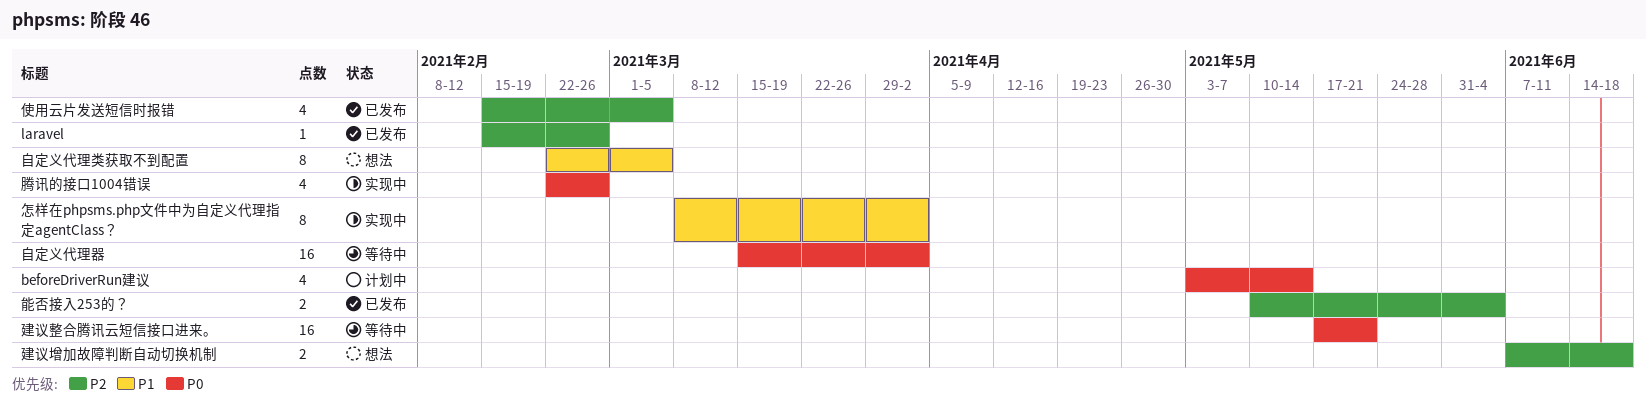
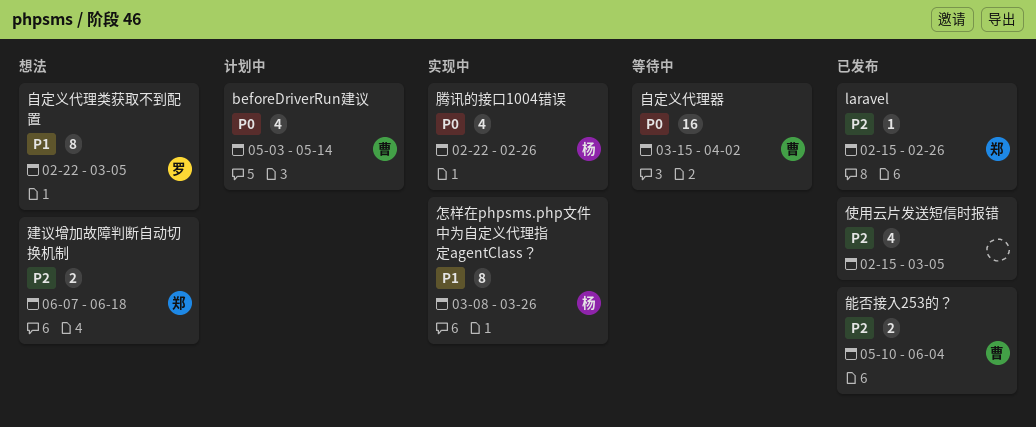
建议整合腾讯云短信接口进来。: present -> none
怎样在phpsms.php文件中为自定义代理指定agentClass？, due: Apr 2 -> Mar 26

